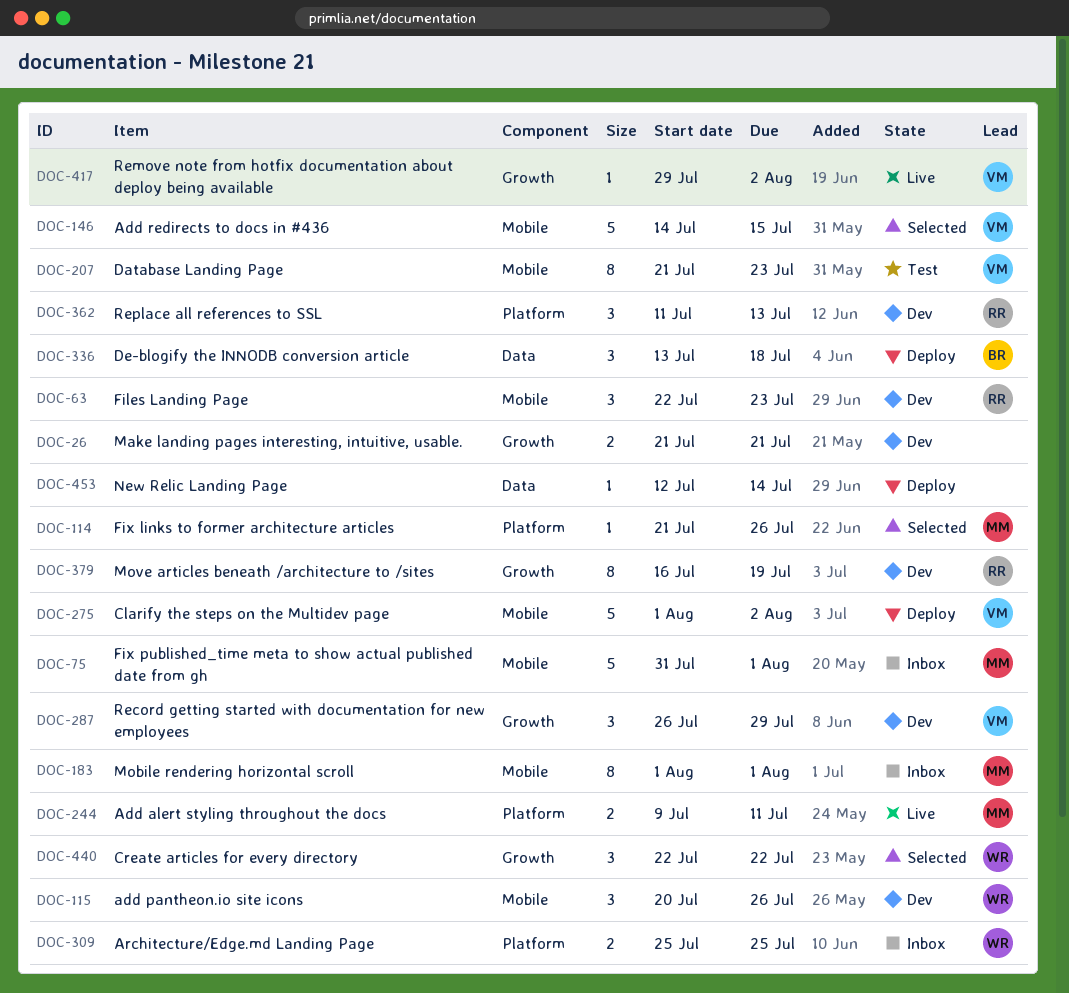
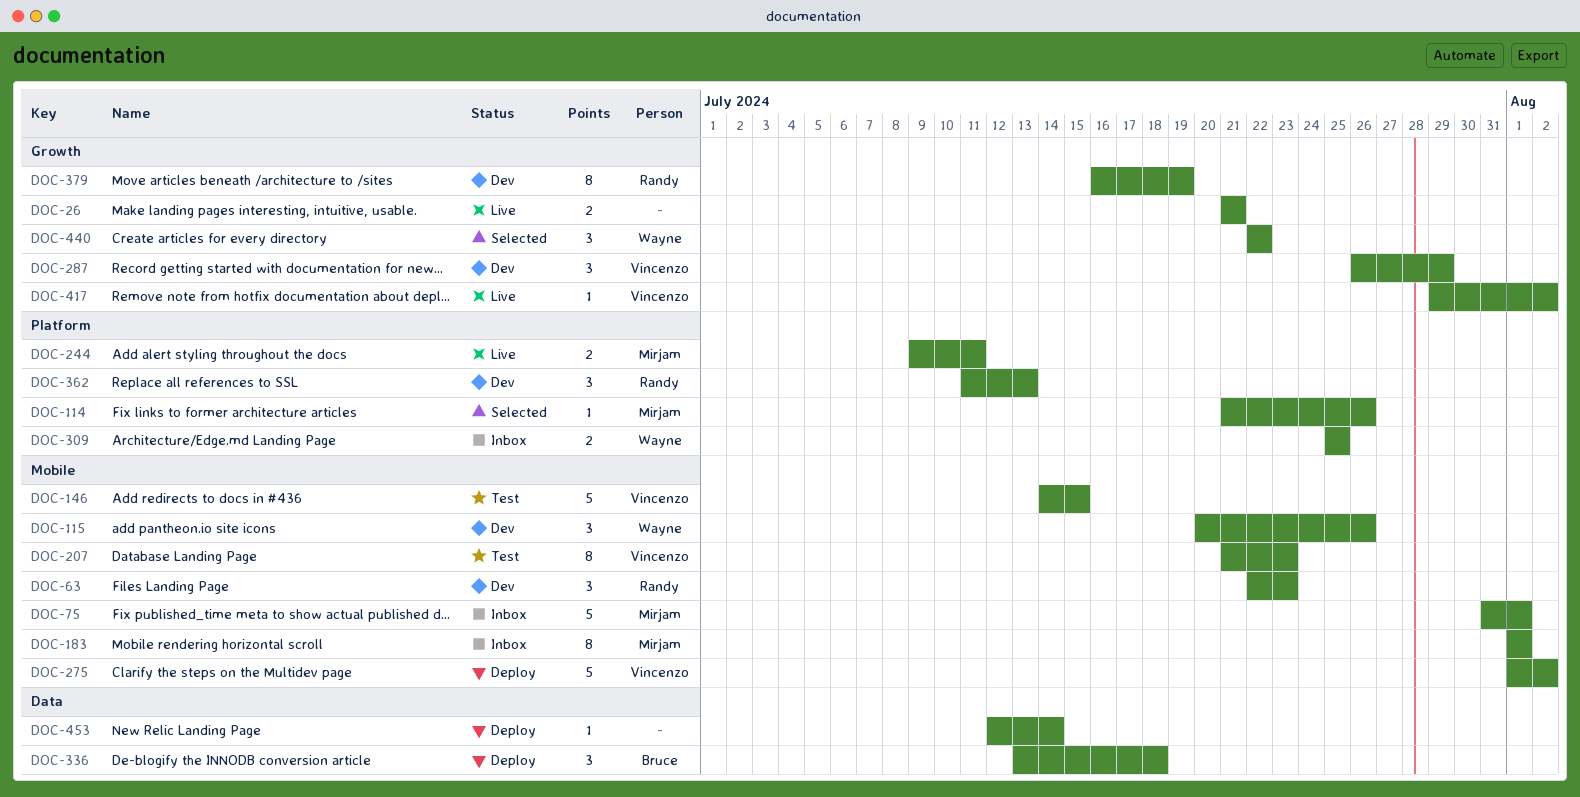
DOC-26, status: Dev -> Live
DOC-146, status: Selected -> Test

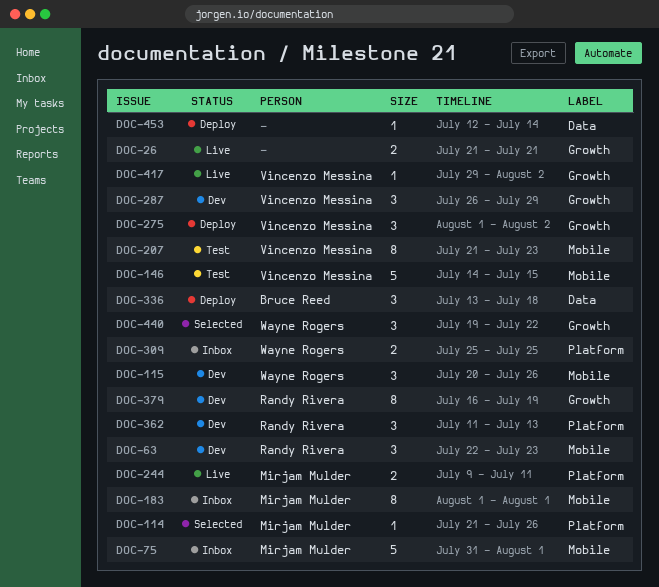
DOC-275, label: Mobile -> Growth
DOC-275, estimate: 5 -> 3
DOC-440, start: Jul 22 -> Jul 19

